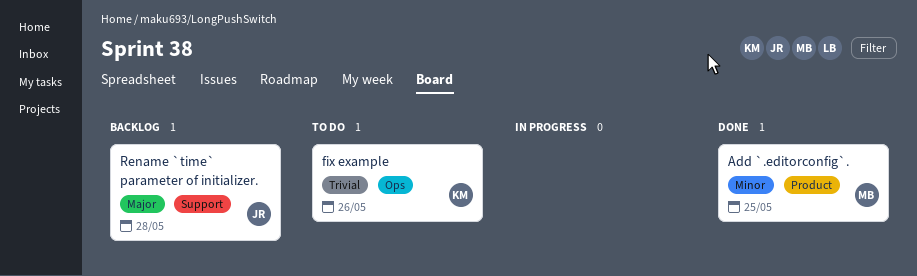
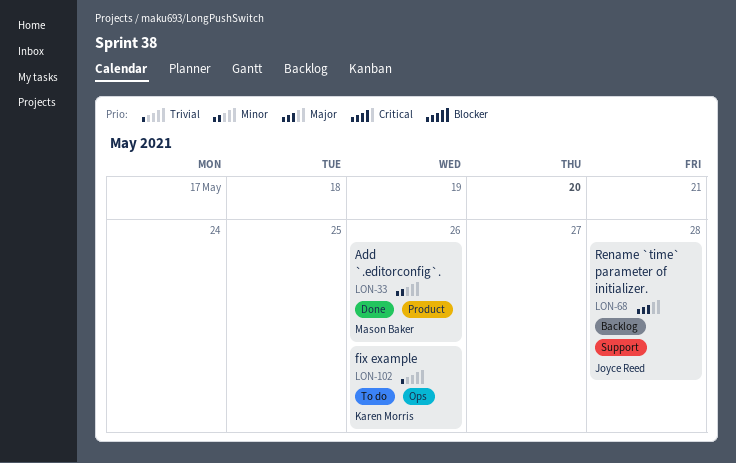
Add `.editorconfig`., due: May 25 -> May 26

